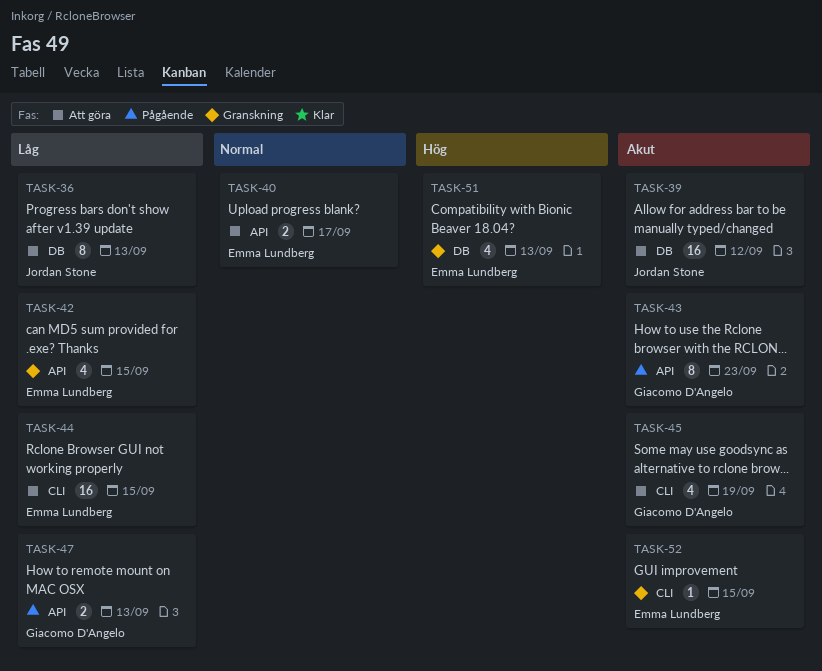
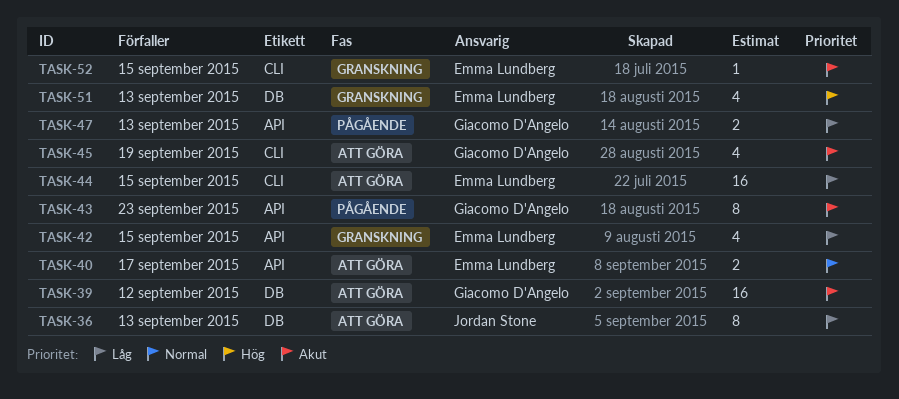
TASK-39, owner: Jordan Stone -> Giacomo D'Angelo

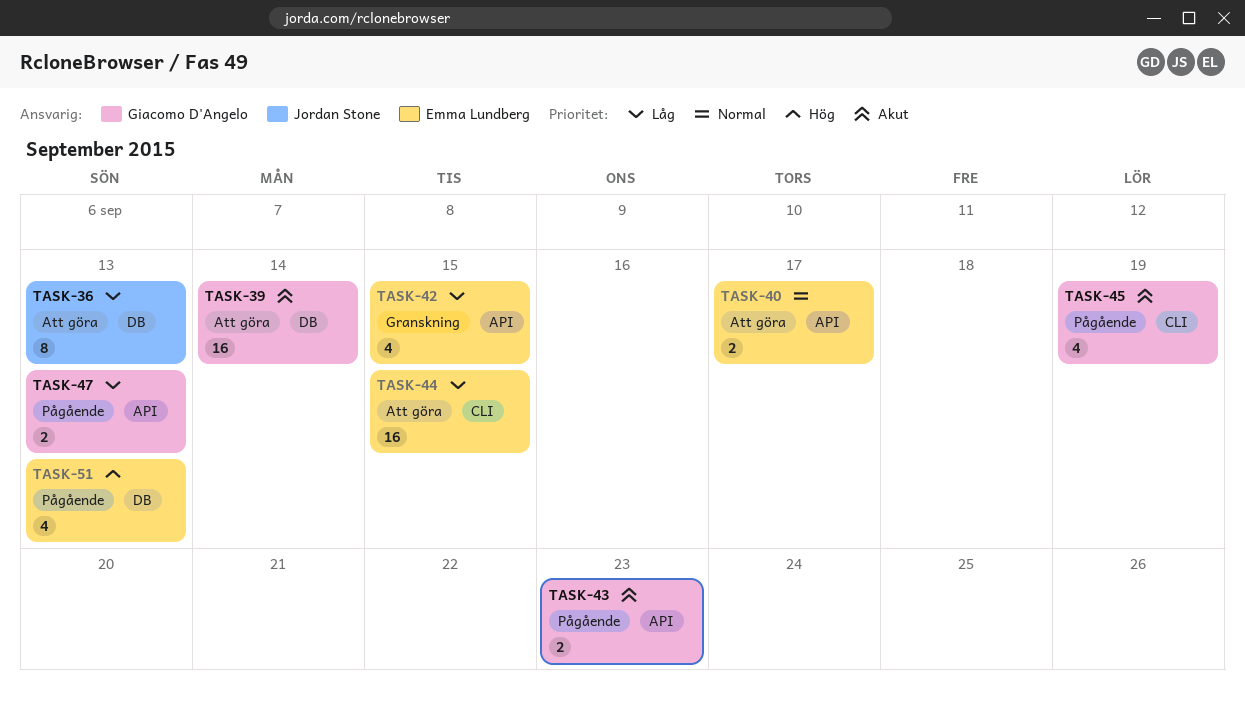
TASK-39, due: Sep 12 -> Sep 14
TASK-43, estimate: 8 -> 2
TASK-45, status: Att göra -> Pågående
TASK-51, status: Granskning -> Pågående
TASK-52: present -> none

